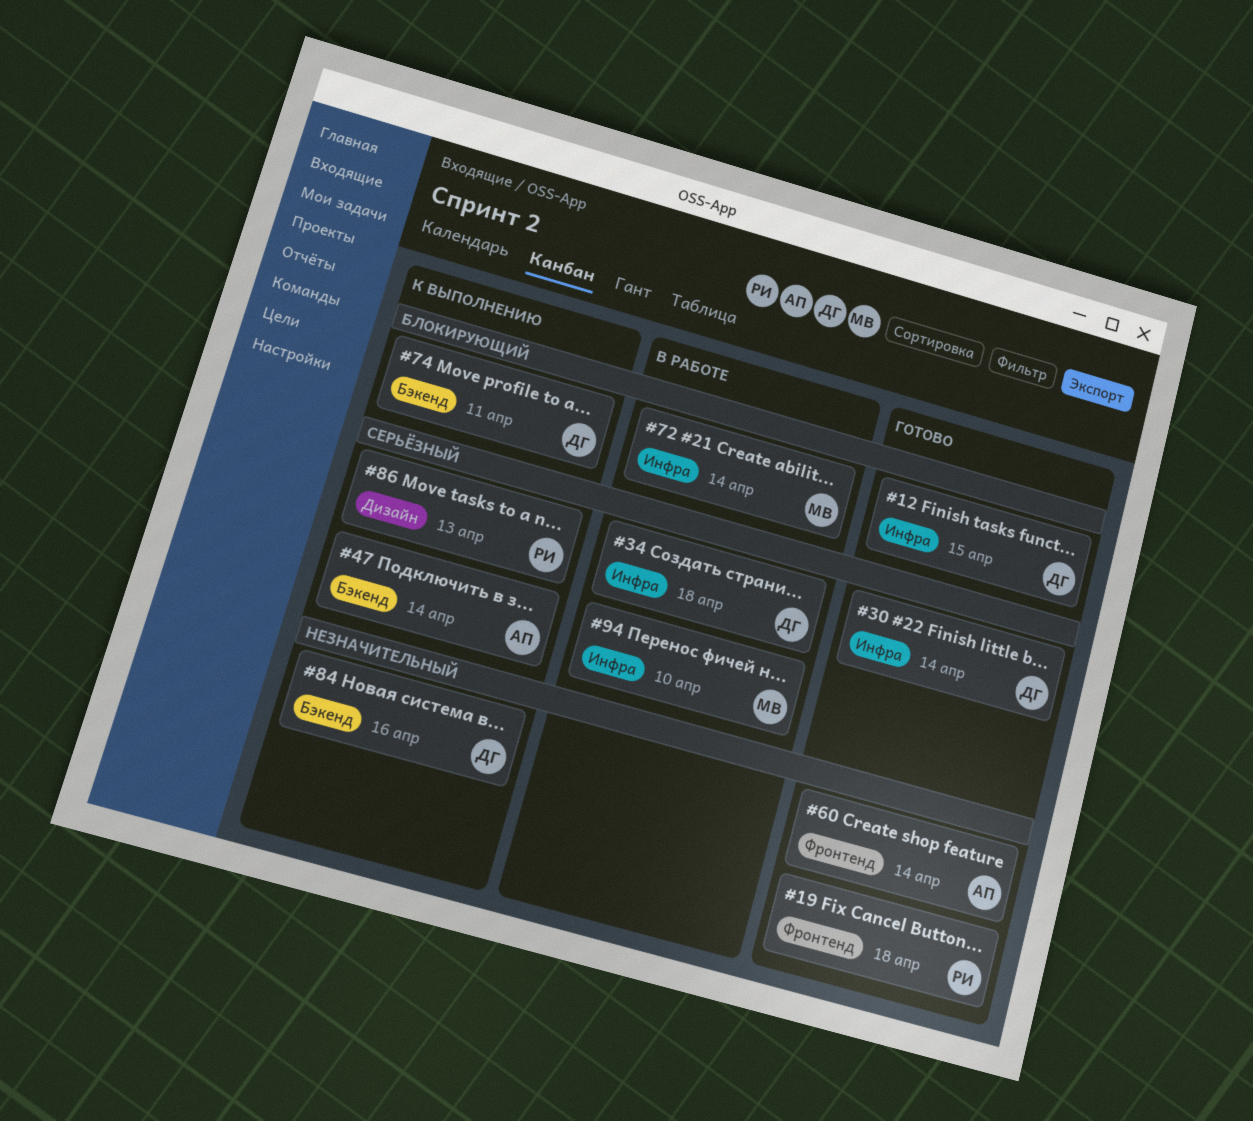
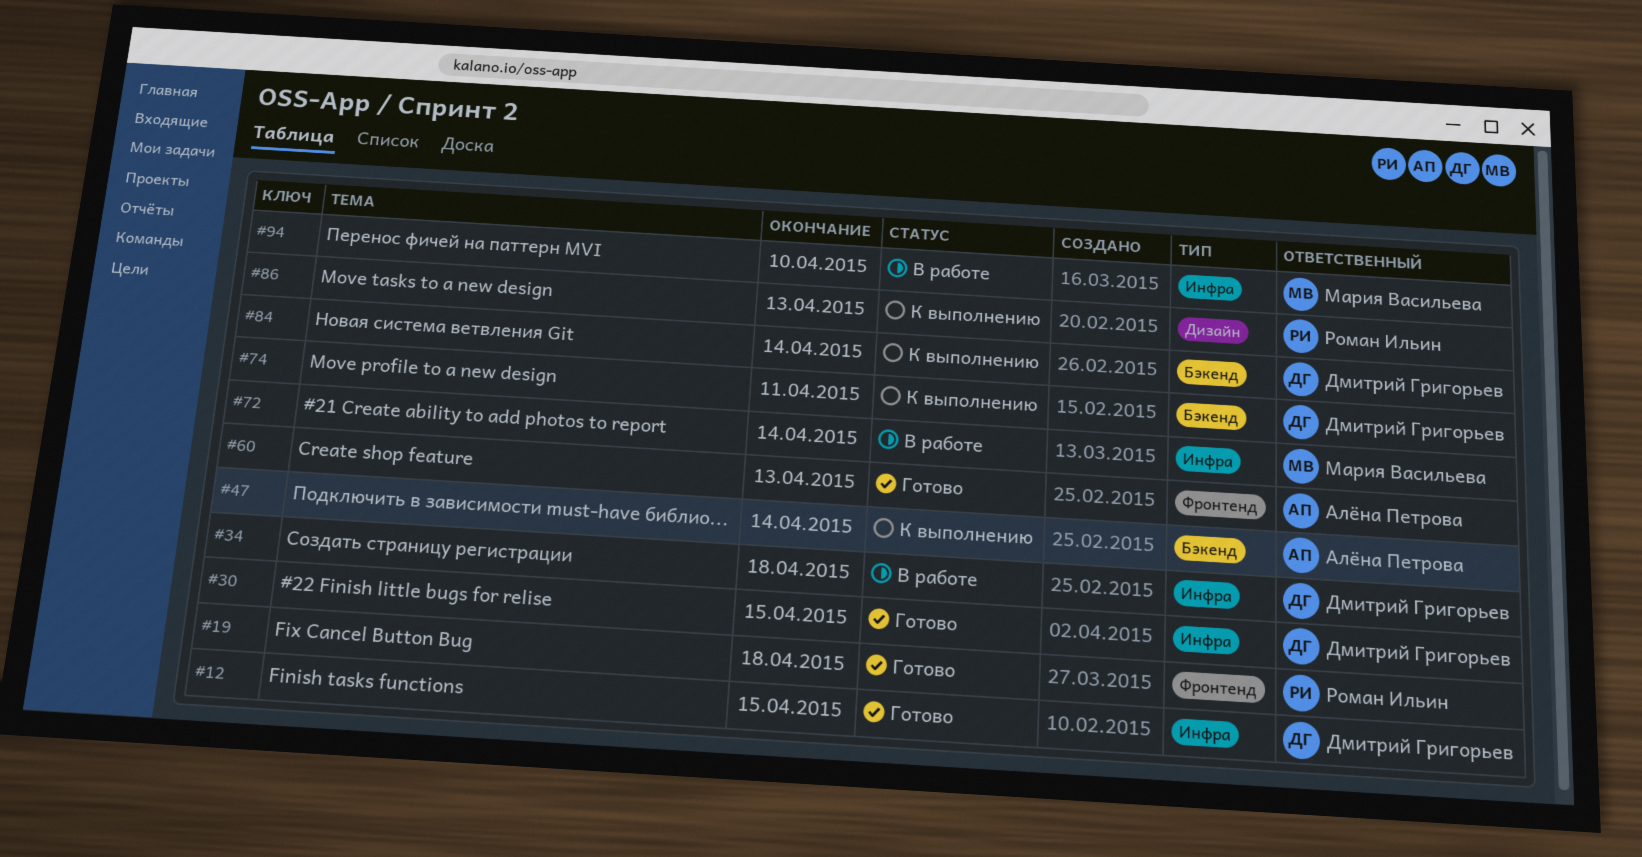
#30, due: Apr 14 -> Apr 15
#60, due: Apr 14 -> Apr 13
#84, due: Apr 16 -> Apr 14

